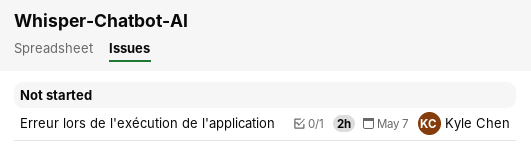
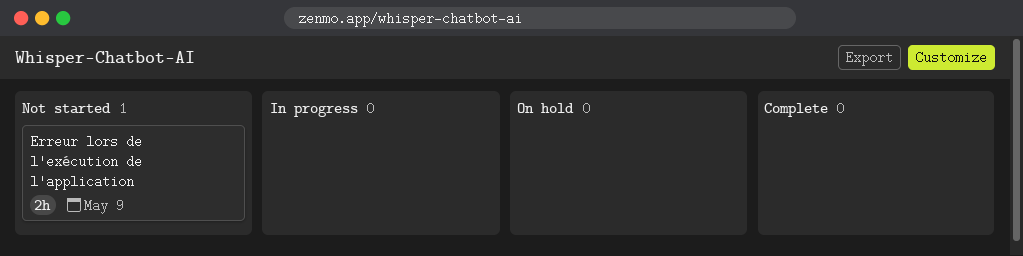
Erreur lors de l'exécution de l'application, due: May 7 -> May 9

